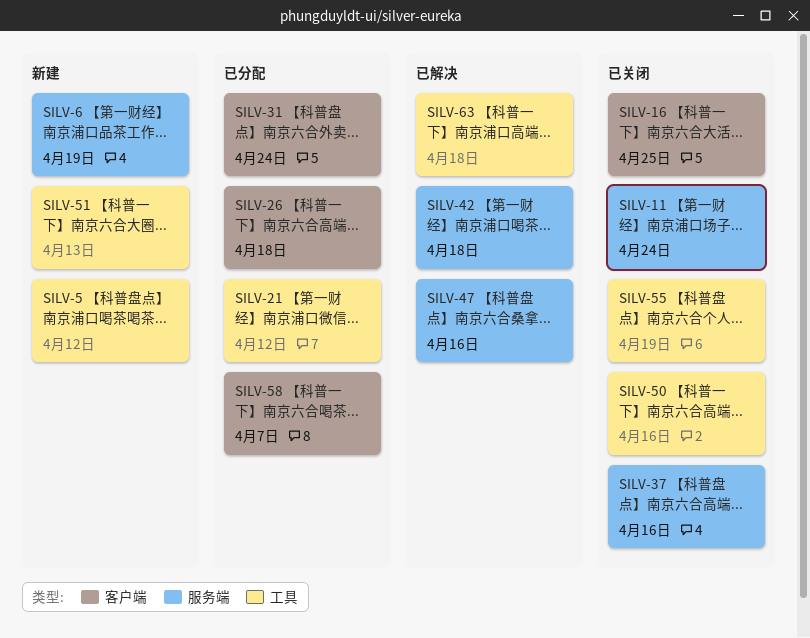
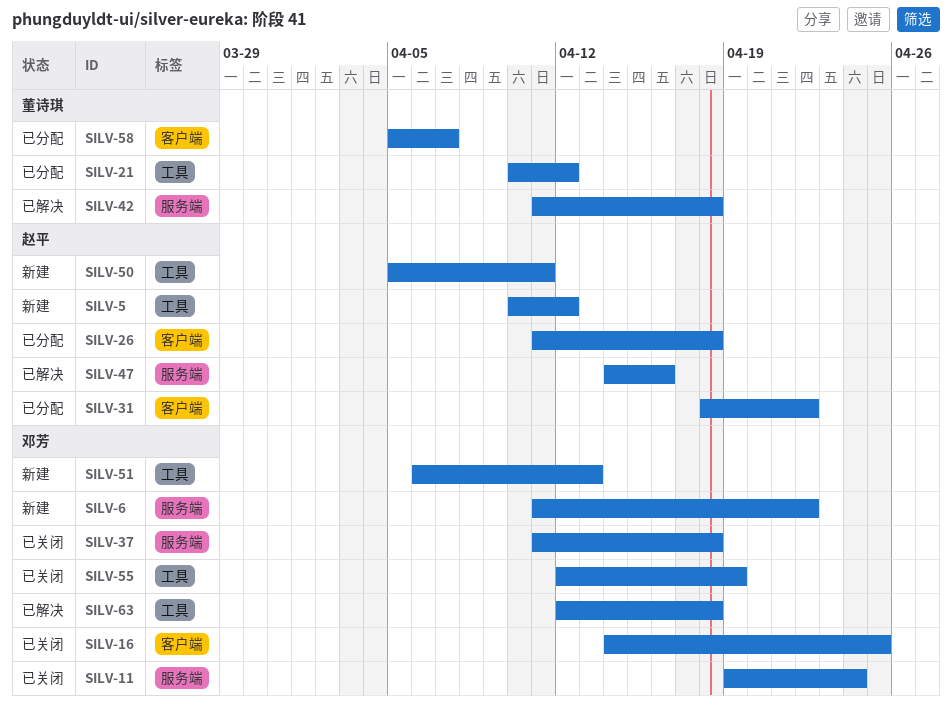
SILV-6, due: Apr 19 -> Apr 22
SILV-31, due: Apr 24 -> Apr 22
SILV-37, due: Apr 16 -> Apr 18
SILV-50, status: 已关闭 -> 新建
SILV-50, due: Apr 16 -> Apr 11

